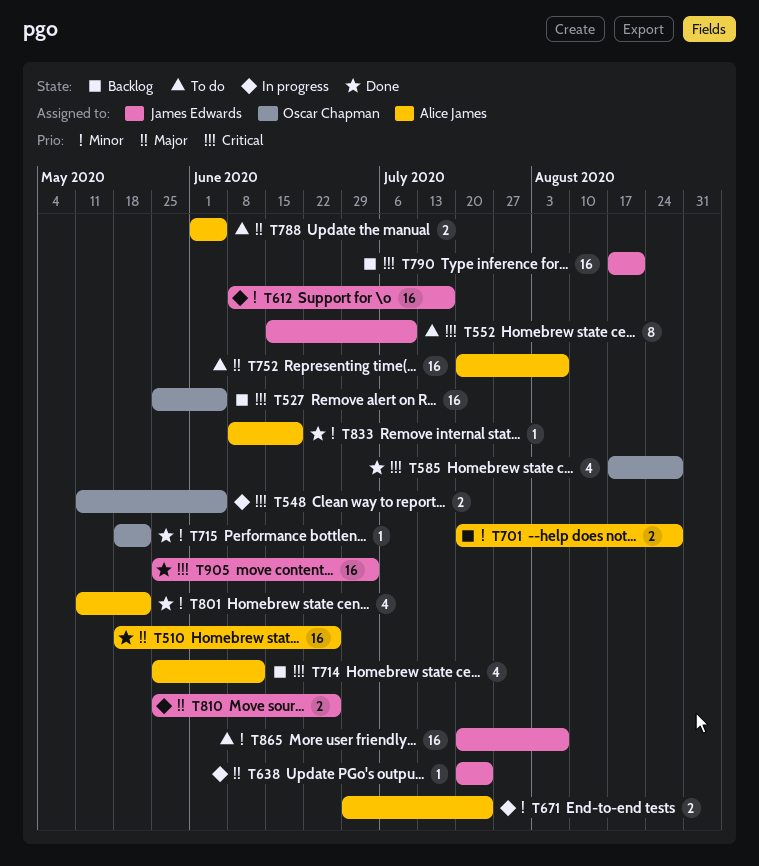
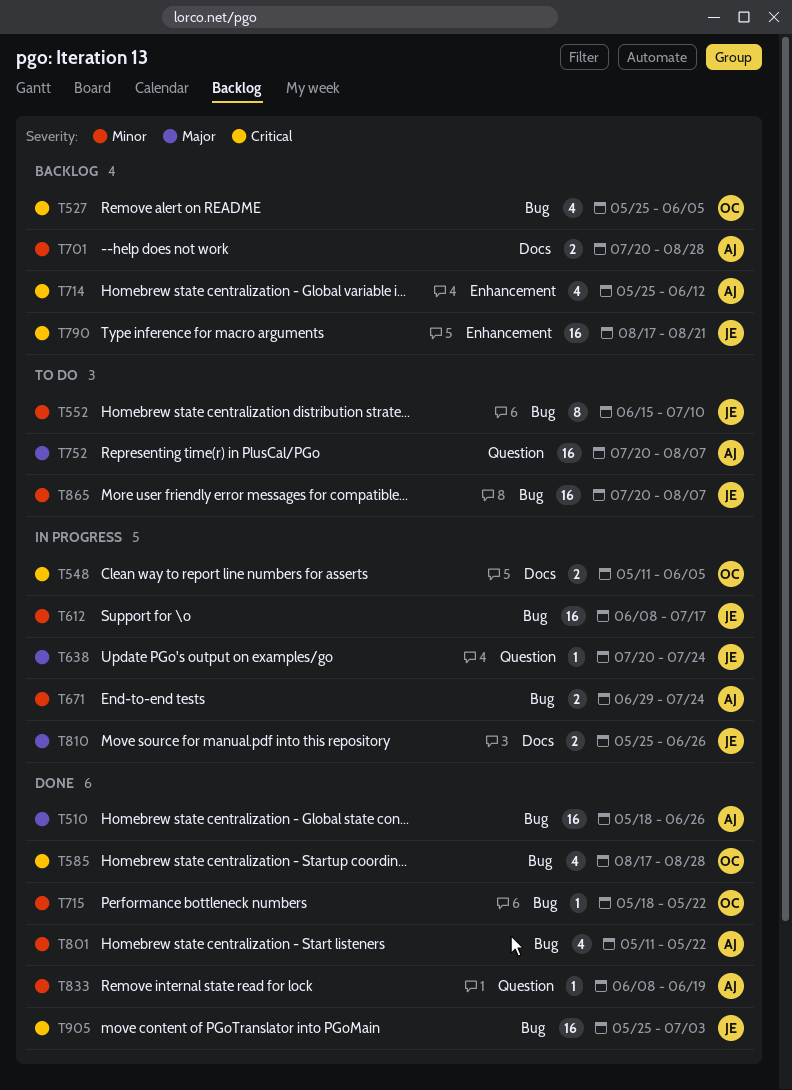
T527, estimate: 16 -> 4
T552, priority: Critical -> Minor
T788: present -> none

